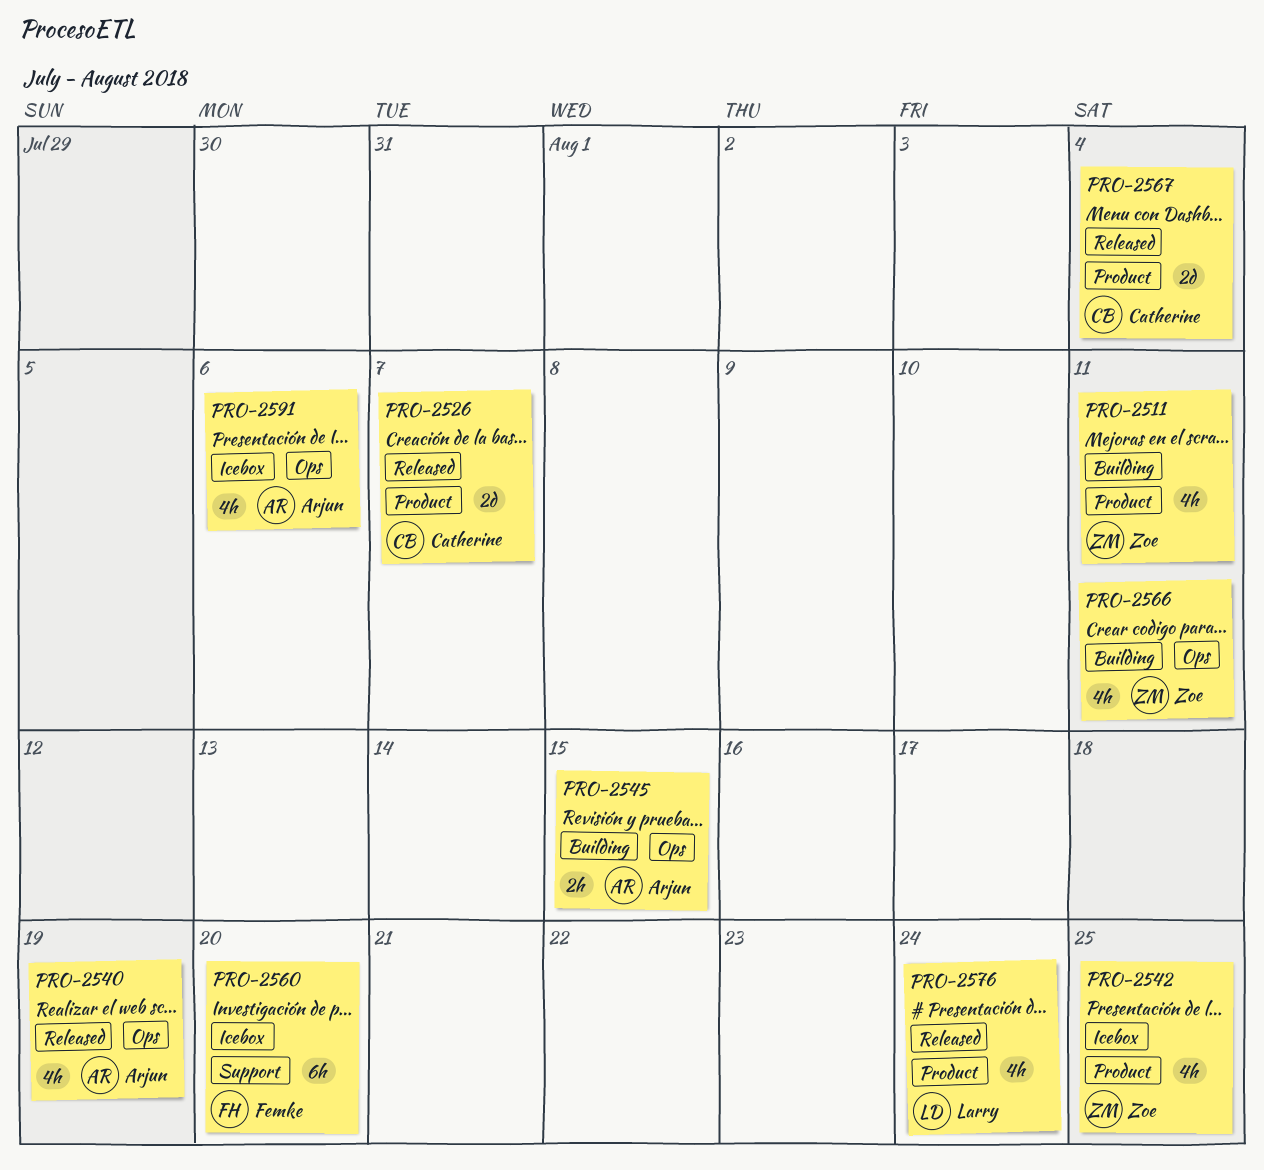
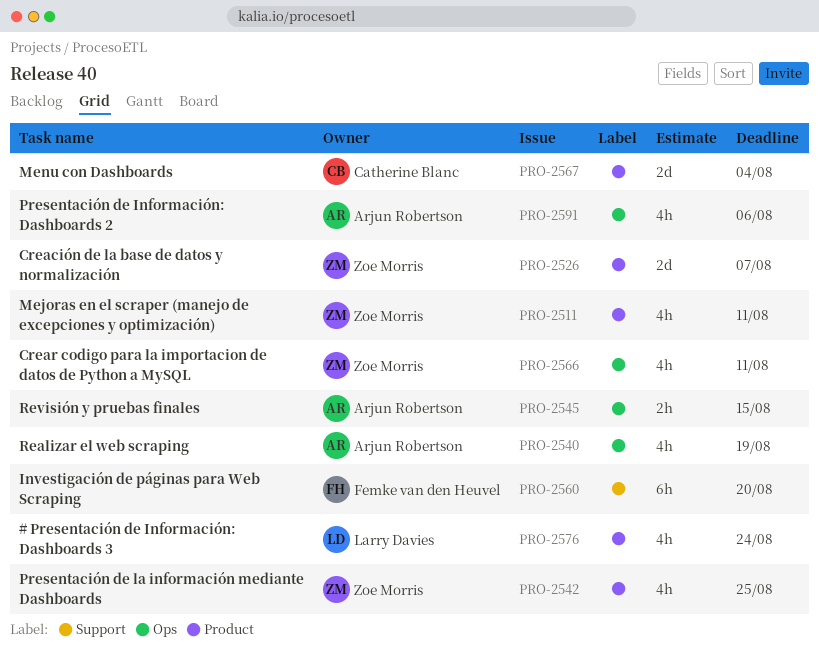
PRO-2526, owner: Catherine Blanc -> Zoe Morris

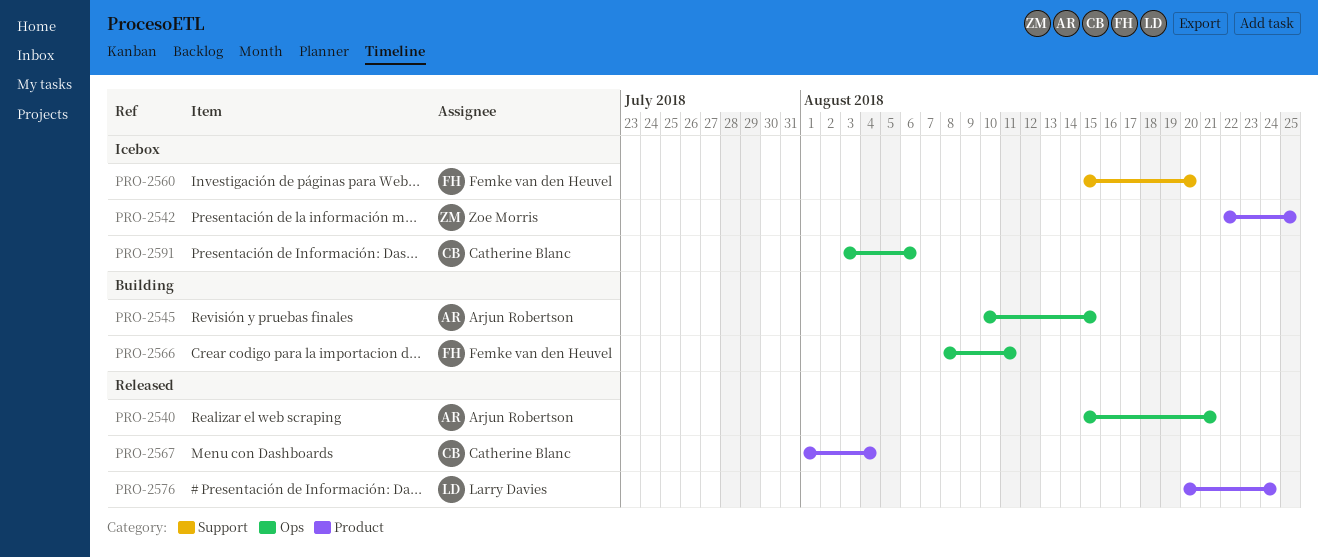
PRO-2511: present -> none
PRO-2526: present -> none
PRO-2540, due: Aug 19 -> Aug 21
PRO-2566, owner: Zoe Morris -> Femke van den Heuvel
PRO-2591, owner: Arjun Robertson -> Catherine Blanc

